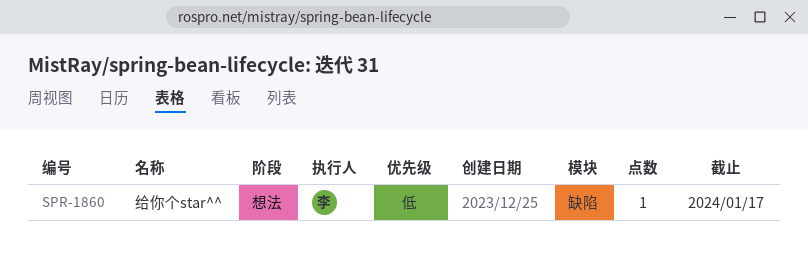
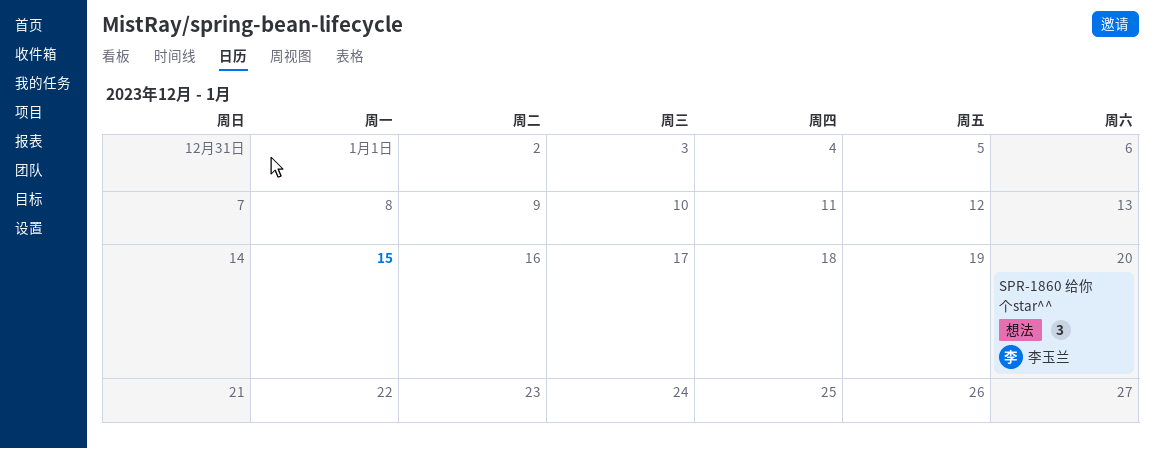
SPR-1860, estimate: 1 -> 3
SPR-1860, due: Jan 17 -> Jan 20

